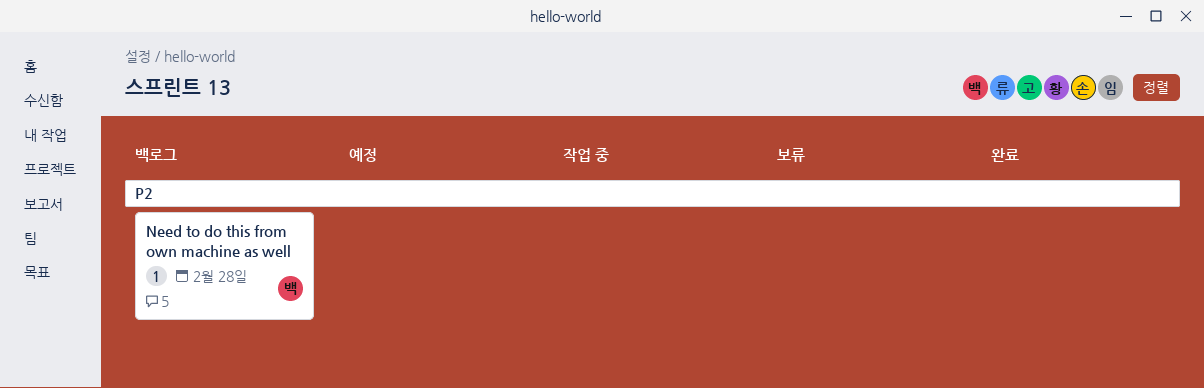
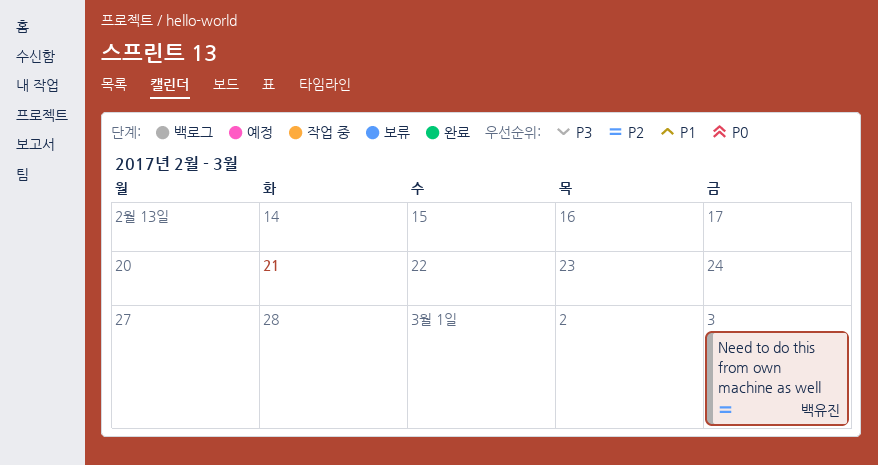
Need to do this from own machine as well, due: Feb 28 -> Mar 3

